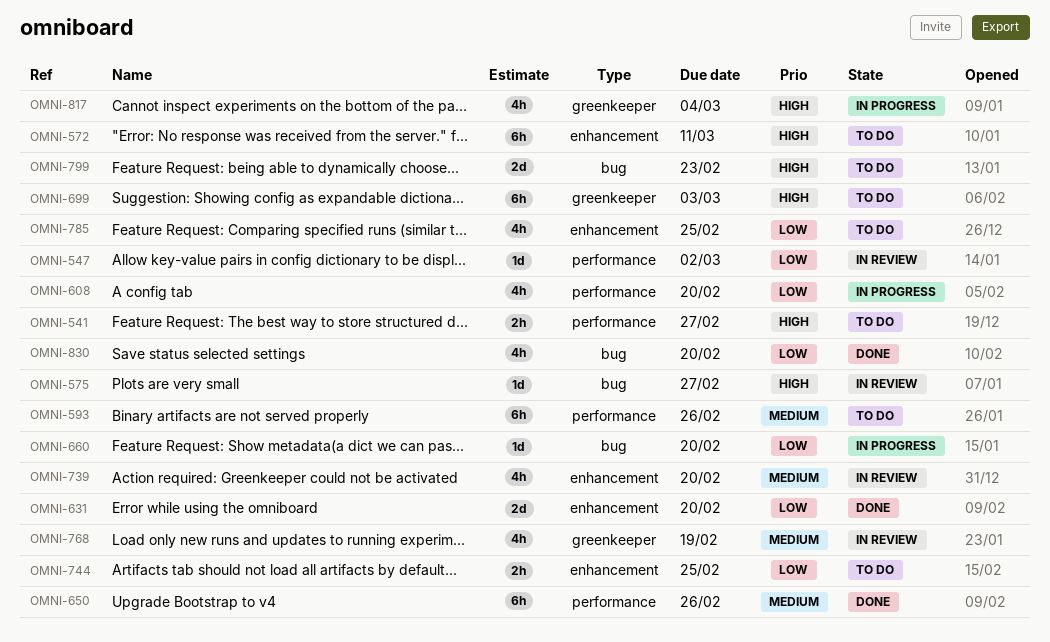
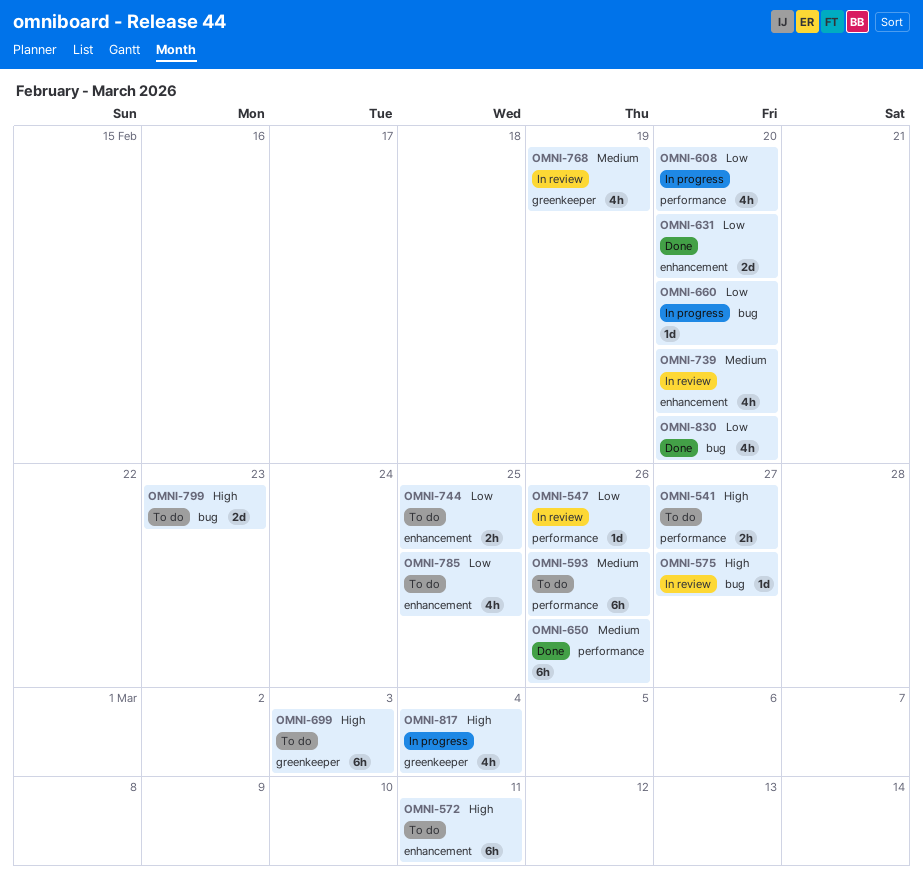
OMNI-547, due: Mar 2 -> Feb 26

